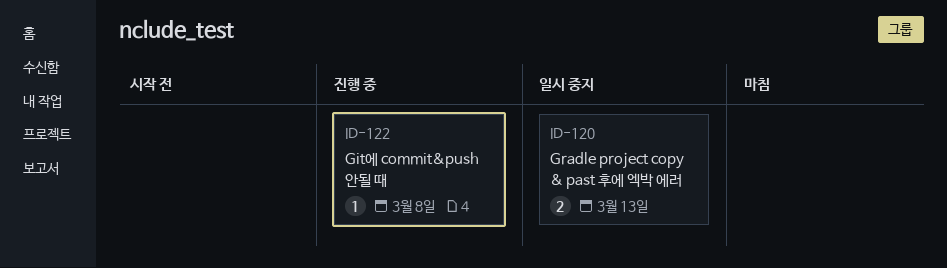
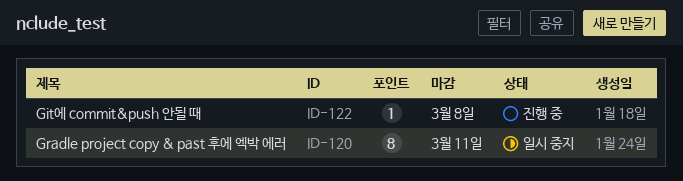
ID-120, estimate: 2 -> 8
ID-120, due: Mar 13 -> Mar 11

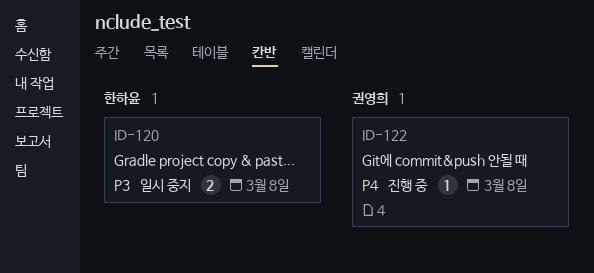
ID-120, estimate: 8 -> 2
ID-120, due: Mar 11 -> Mar 8

